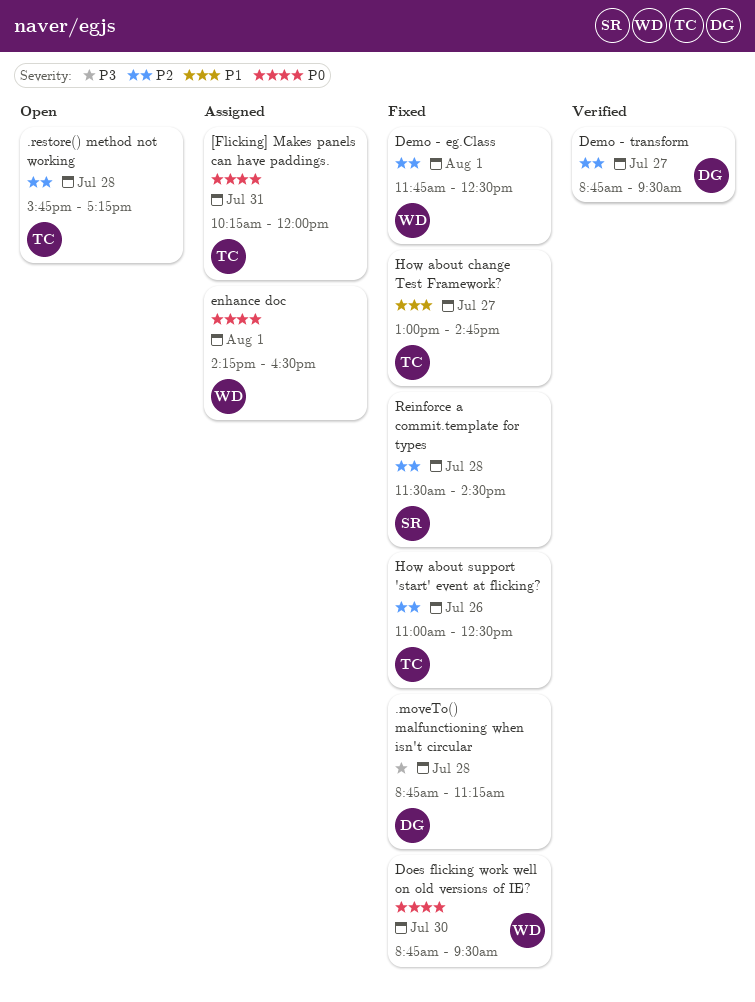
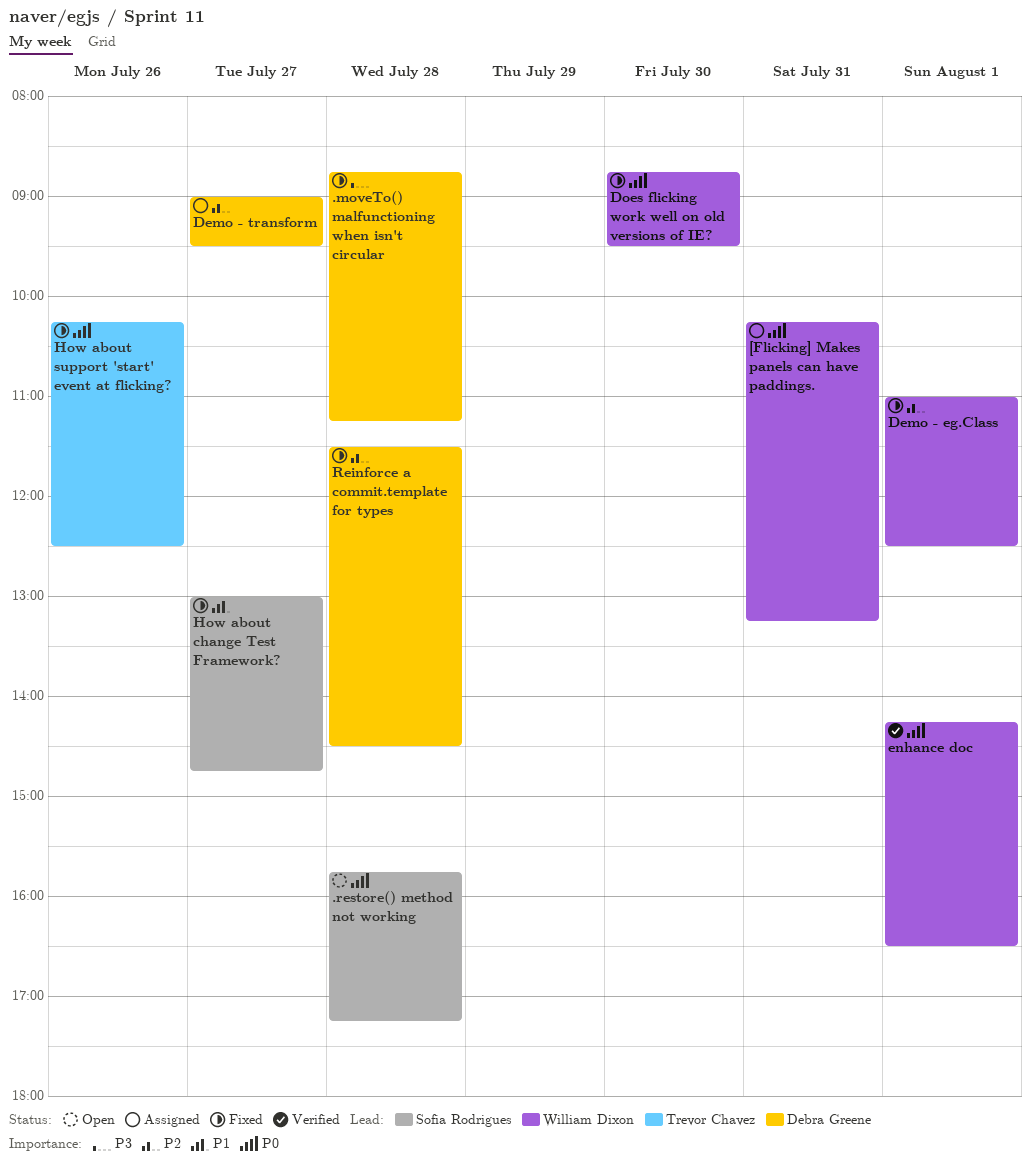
.restore() method not working, owner: Trevor Chavez -> Sofia Rodrigues
.restore() method not working, priority: P2 -> P0
[Flicking] Makes panels can have paddings., owner: Trevor Chavez -> William Dixon
[Flicking] Makes panels can have paddings., ends: 12:00 -> 13:15
Demo - eg.Class, begins: 11:45 -> 11:00
Demo - transform, status: Verified -> Assigned
Demo - transform, begins: 08:45 -> 09:00
enhance doc, status: Assigned -> Verified
How about change Test Framework?, owner: Trevor Chavez -> Sofia Rodrigues
How about support 'start' event at flicking?, priority: P2 -> P0
How about support 'start' event at flicking?, begins: 11:00 -> 10:15
Reinforce a commit.template for types, owner: Sofia Rodrigues -> Debra Greene

